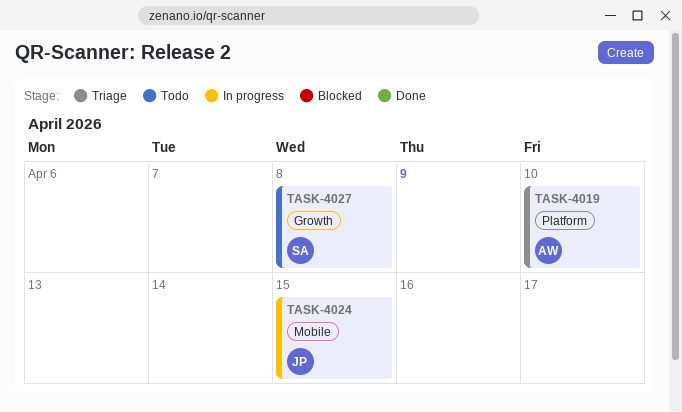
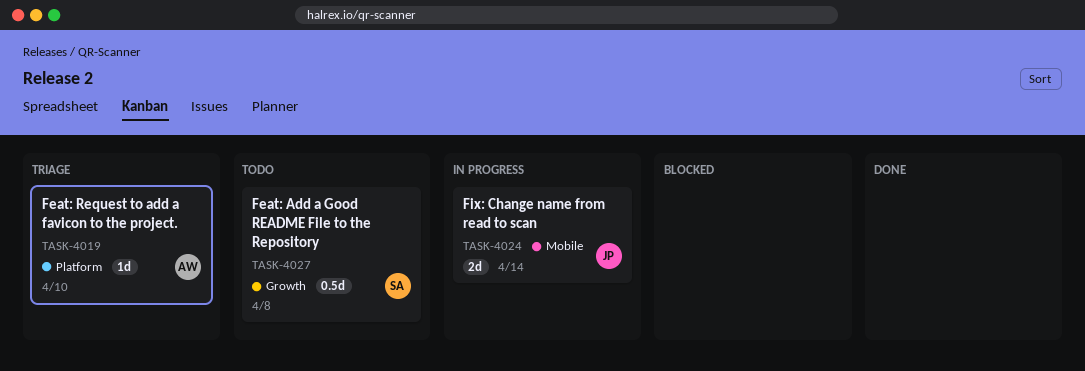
TASK-4024, due: Apr 15 -> Apr 14

